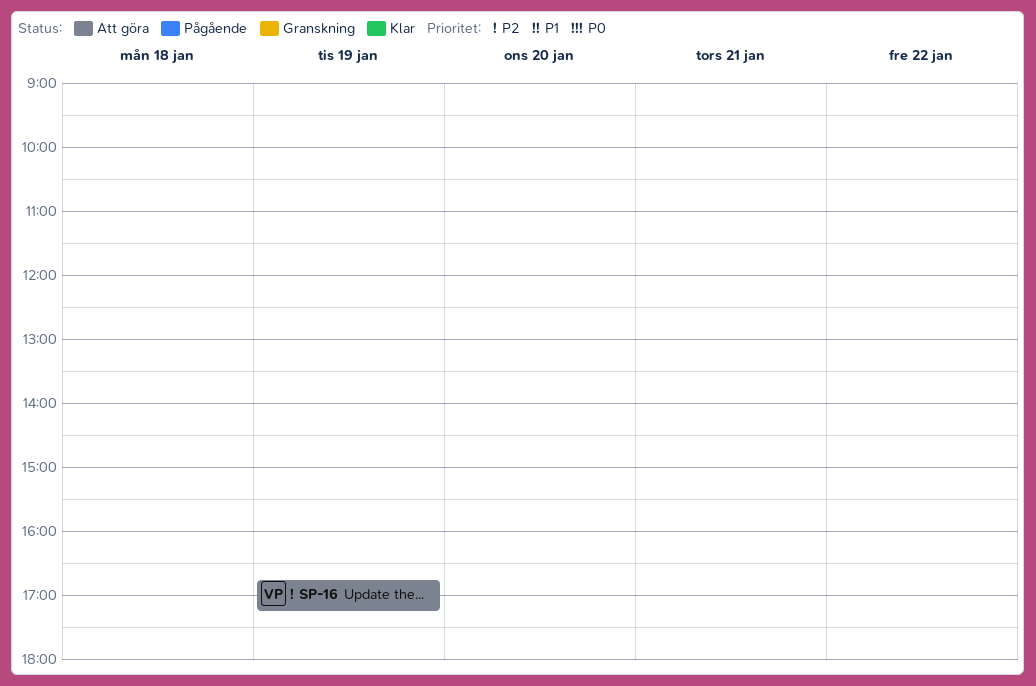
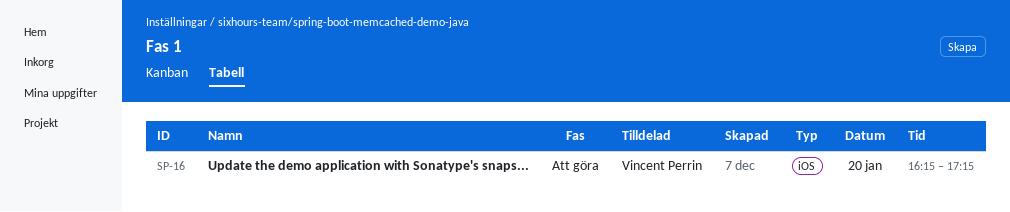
SP-16, day: Jan 19 -> Jan 20
SP-16, begins: 16:45 -> 16:15

